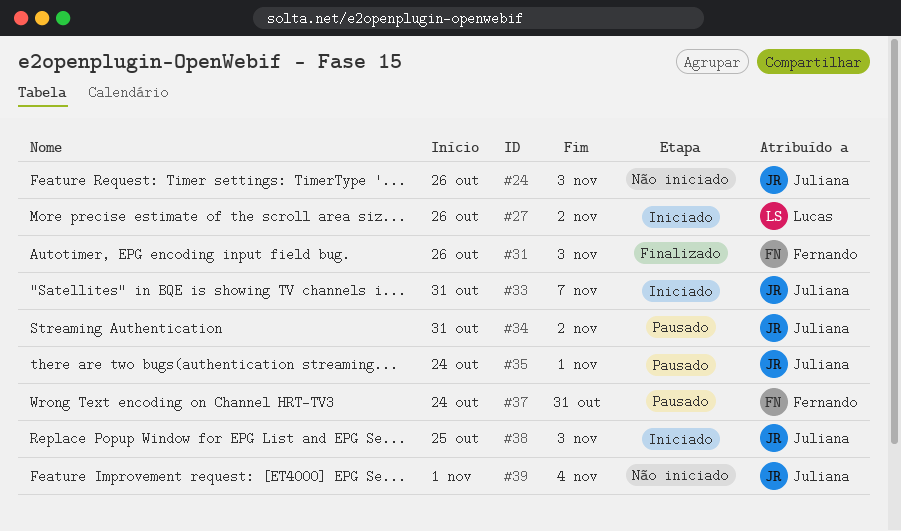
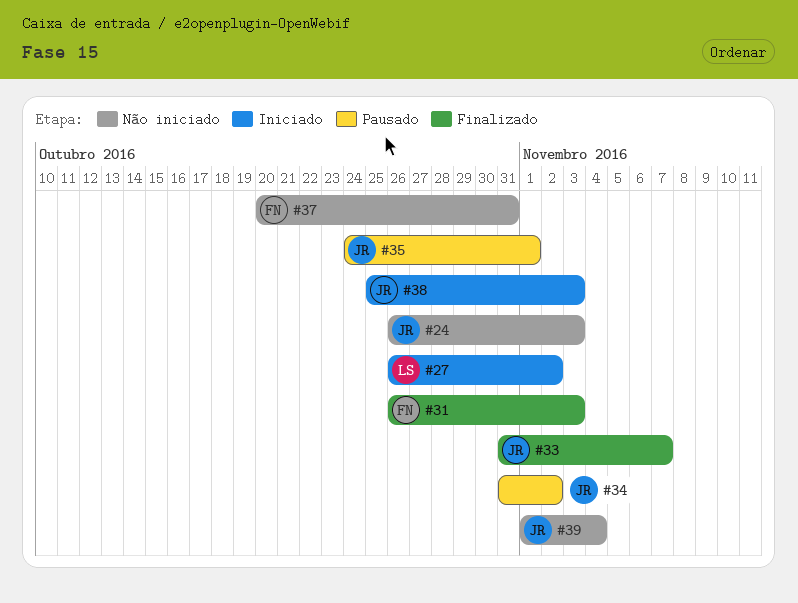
#33, status: Iniciado -> Finalizado
#37, status: Pausado -> Não iniciado
#37, start: Oct 24 -> Oct 20

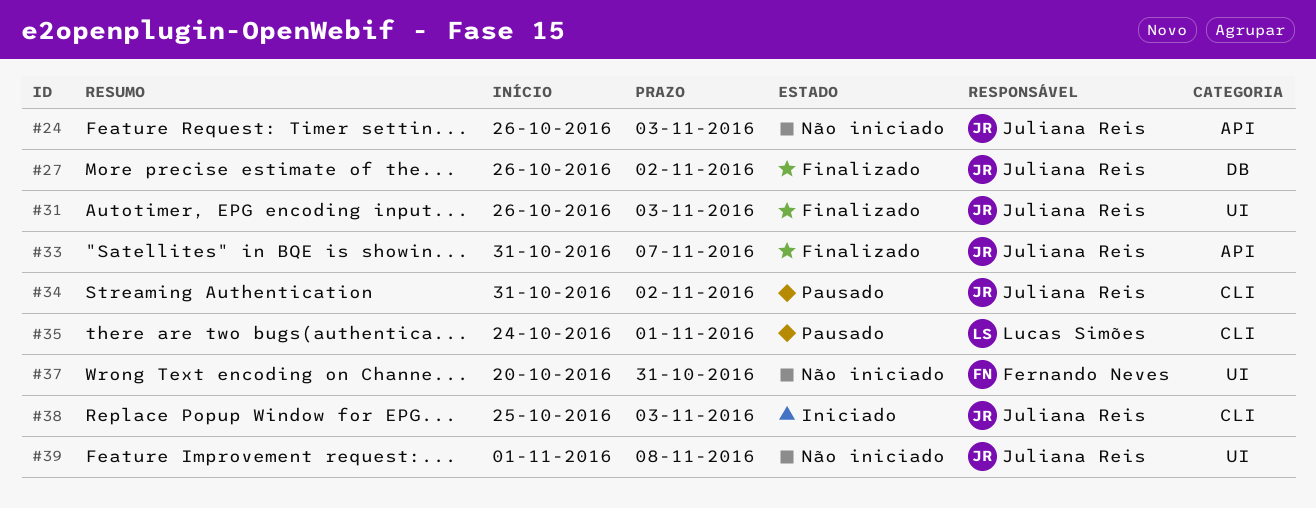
#27, status: Iniciado -> Finalizado
#27, owner: Lucas Simões -> Juliana Reis
#31, owner: Fernando Neves -> Juliana Reis
#35, owner: Juliana Reis -> Lucas Simões
#39, due: Nov 4 -> Nov 8

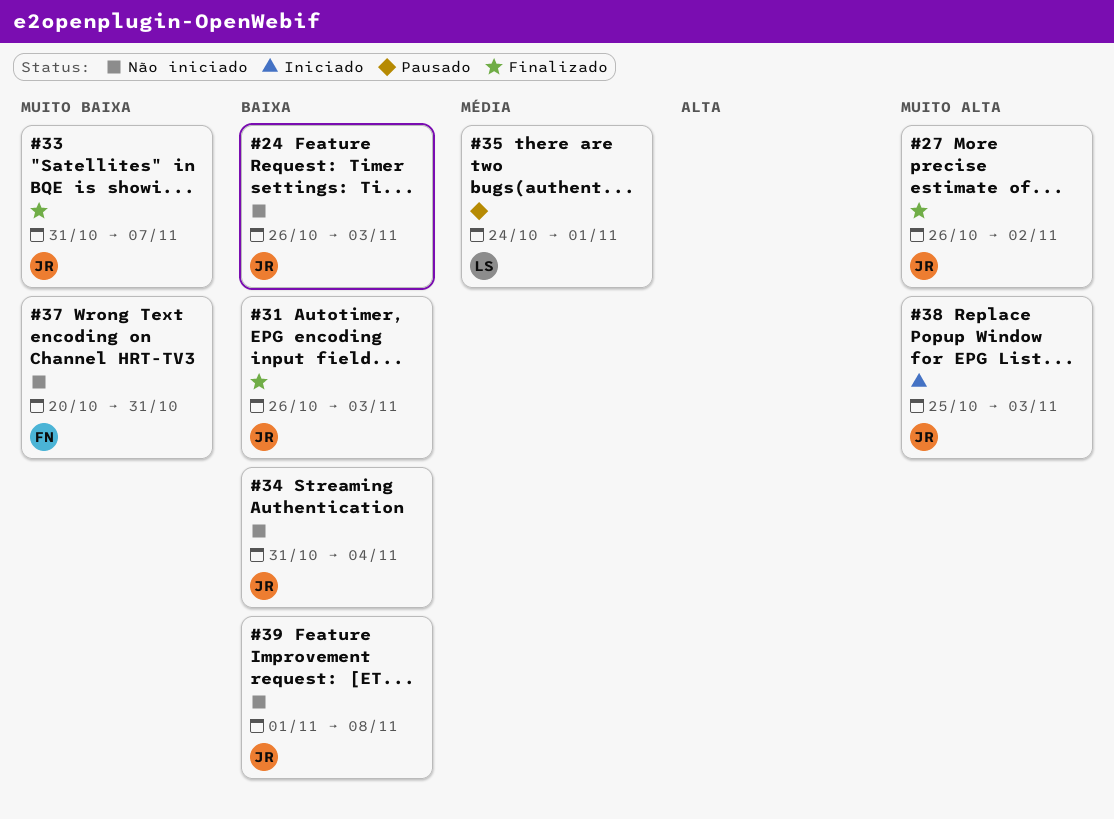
#34, status: Pausado -> Não iniciado
#34, due: Nov 2 -> Nov 4

